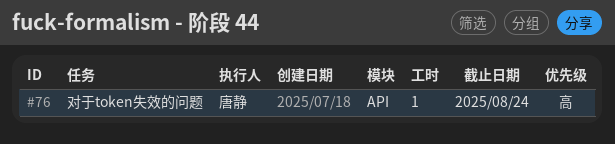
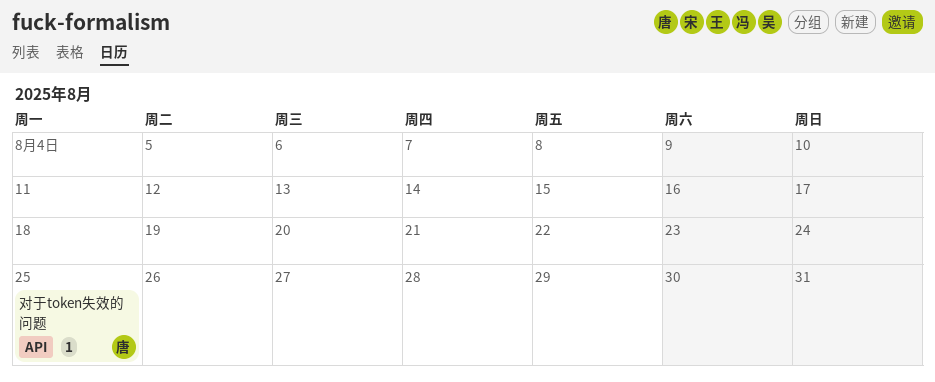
对于token失效的问题, due: Aug 24 -> Aug 25

